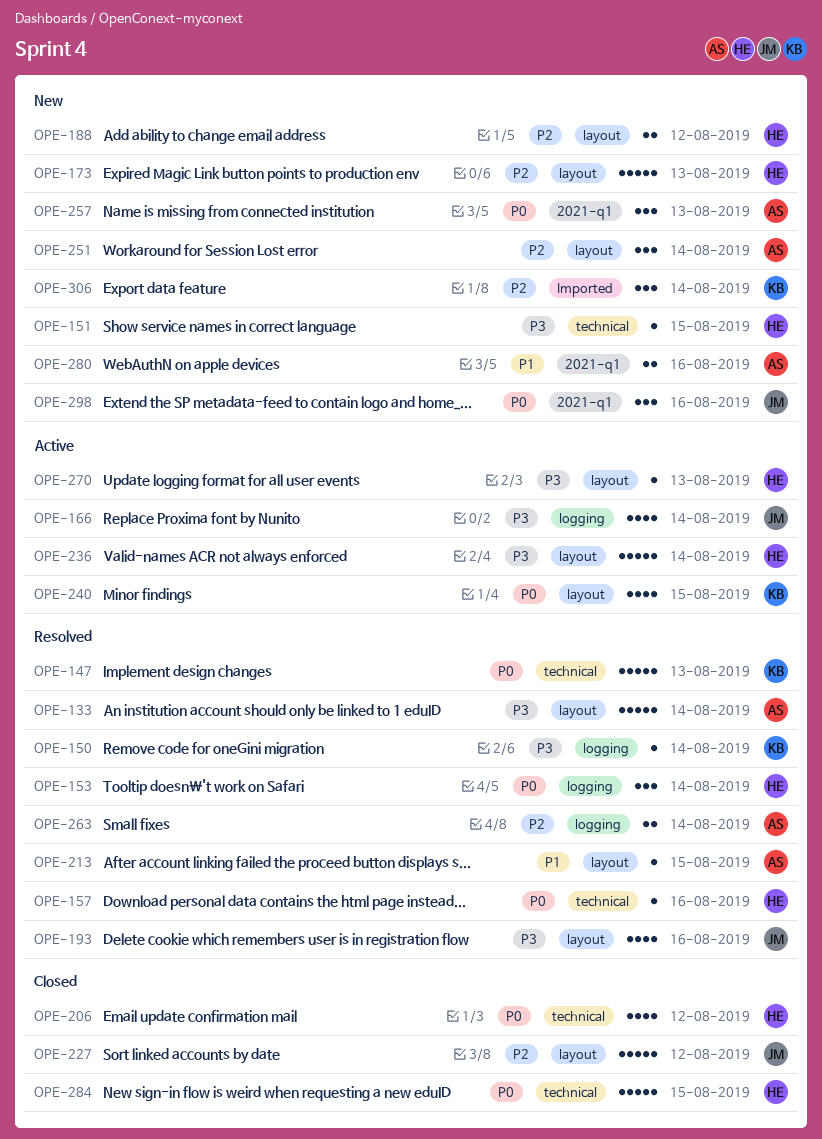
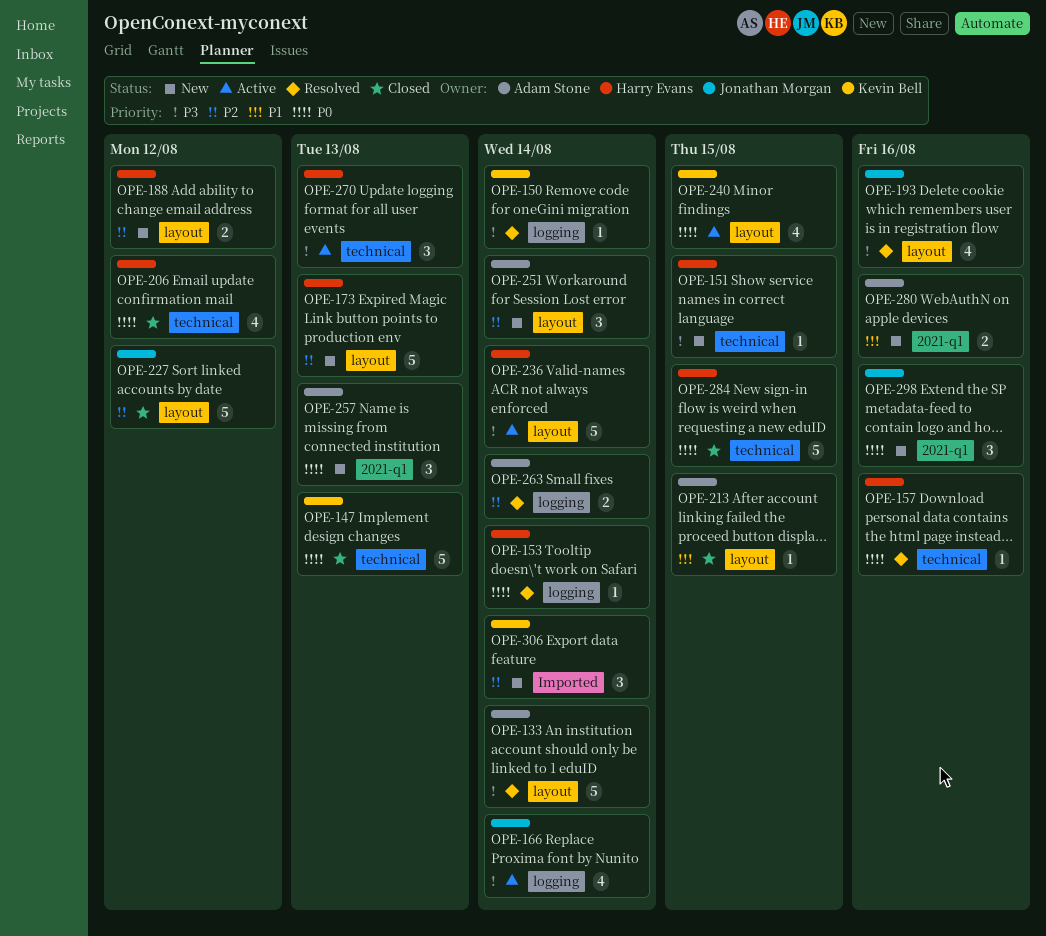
OPE-147, status: Resolved -> Closed
OPE-153, estimate: 3 -> 1
OPE-213, status: Resolved -> Closed
OPE-270, label: layout -> technical
OPE-270, estimate: 1 -> 3

